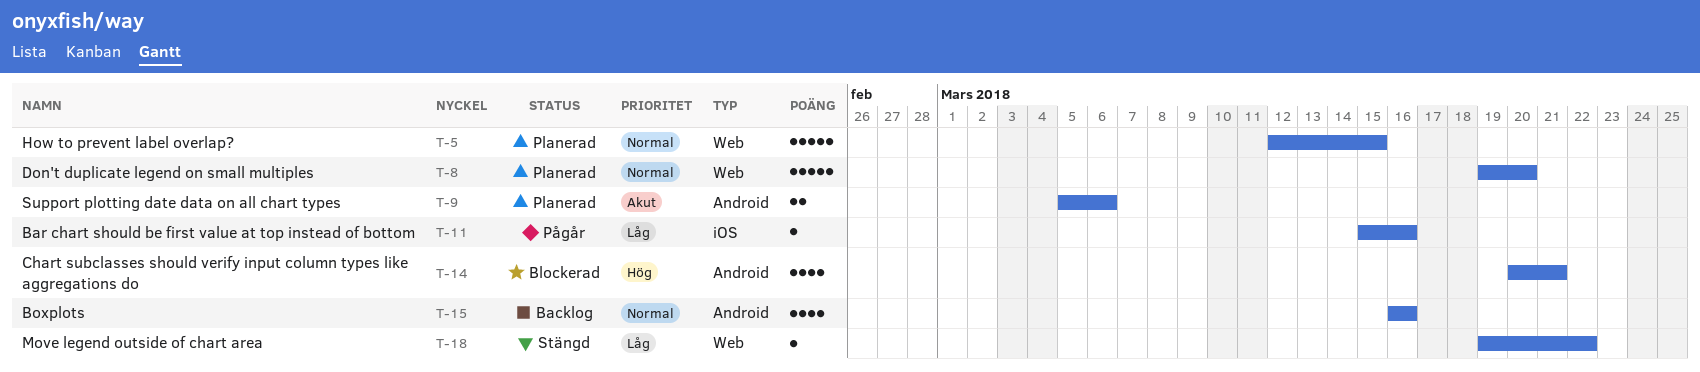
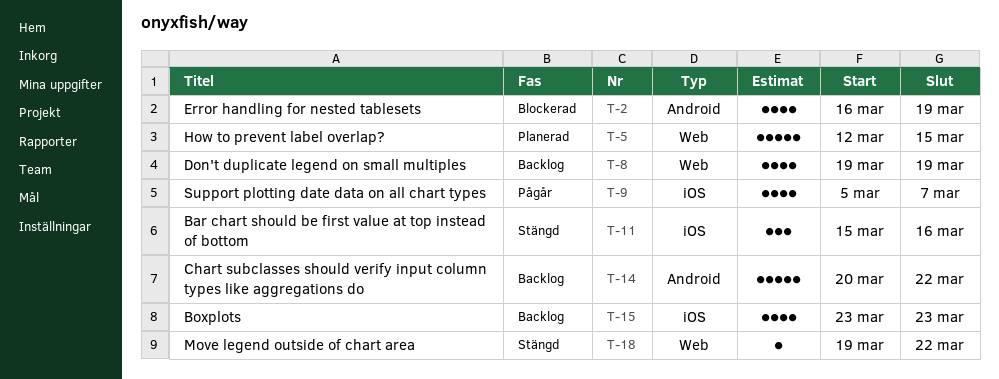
T-2: none -> present
T-8, status: Planerad -> Backlog
T-8, estimate: 5 -> 4
T-8, due: Mar 20 -> Mar 19
T-9, status: Planerad -> Pågår
T-9, label: Android -> iOS
T-9, estimate: 2 -> 4
T-9, due: Mar 6 -> Mar 7
T-11, status: Pågår -> Stängd
T-11, estimate: 1 -> 3
T-14, status: Blockerad -> Backlog
T-14, estimate: 4 -> 5
T-14, due: Mar 21 -> Mar 22
T-15, label: Android -> iOS
T-15, start: Mar 16 -> Mar 23
T-15, due: Mar 16 -> Mar 23

